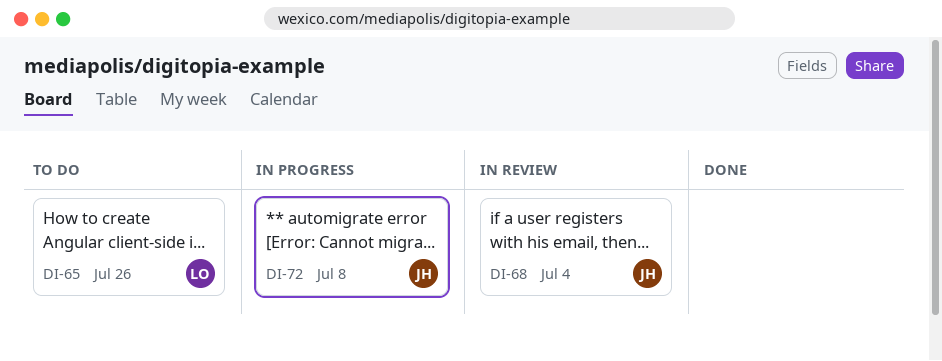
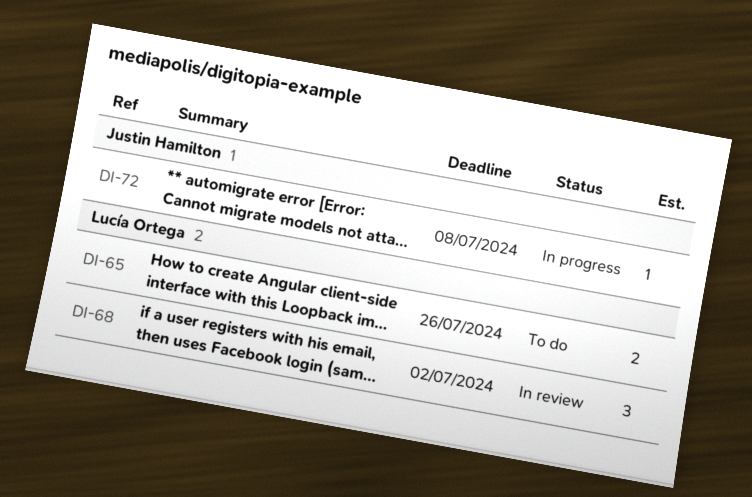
DI-68, owner: Justin Hamilton -> Lucía Ortega
DI-68, due: Jul 4 -> Jul 2

